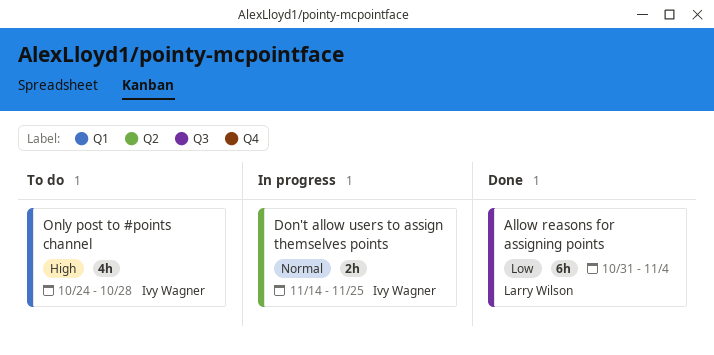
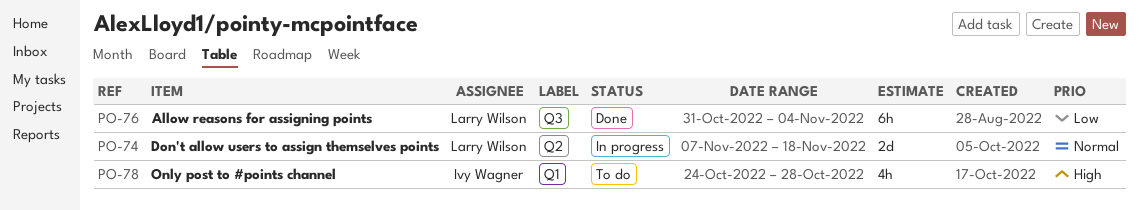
Don't allow users to assign themselves points, owner: Ivy Wagner -> Larry Wilson
Don't allow users to assign themselves points, estimate: 2h -> 2d
Don't allow users to assign themselves points, start: Nov 14 -> Nov 7
Don't allow users to assign themselves points, due: Nov 25 -> Nov 18

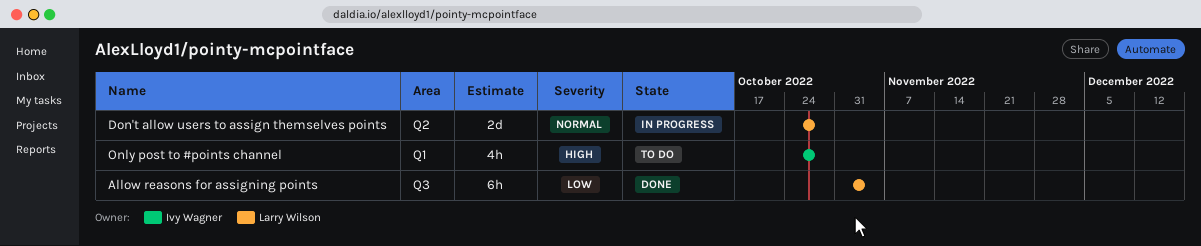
Don't allow users to assign themselves points, start: Nov 7 -> Oct 24
Don't allow users to assign themselves points, due: Nov 18 -> Oct 28

